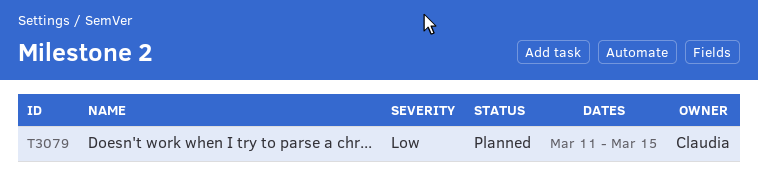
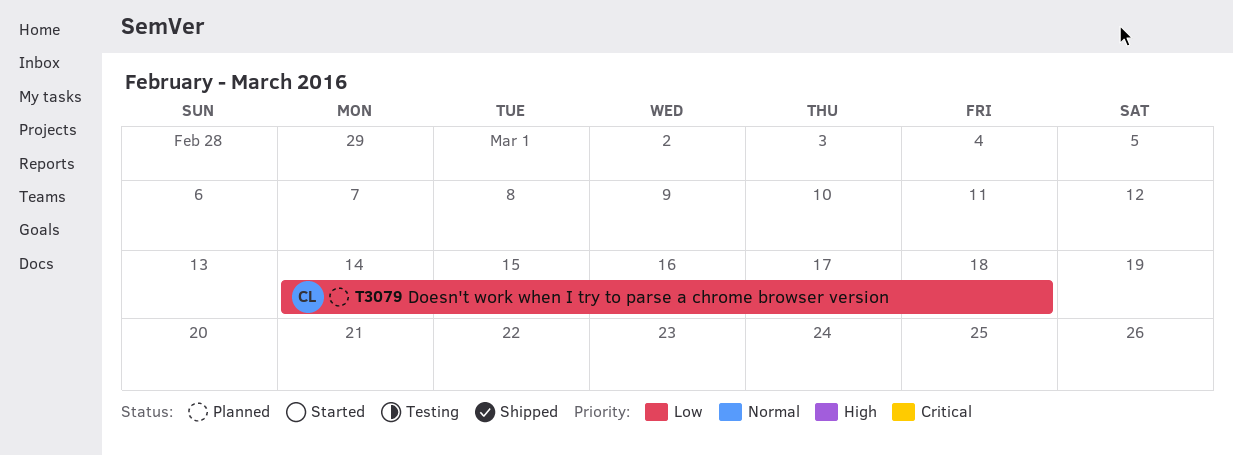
T3079, start: Mar 11 -> Mar 14
T3079, due: Mar 15 -> Mar 18

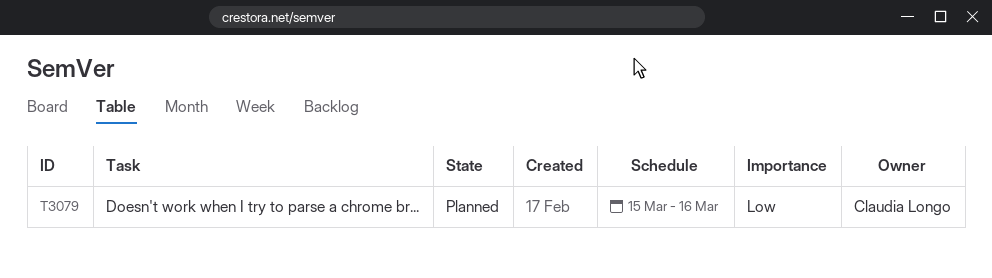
T3079, start: Mar 14 -> Mar 15
T3079, due: Mar 18 -> Mar 16

